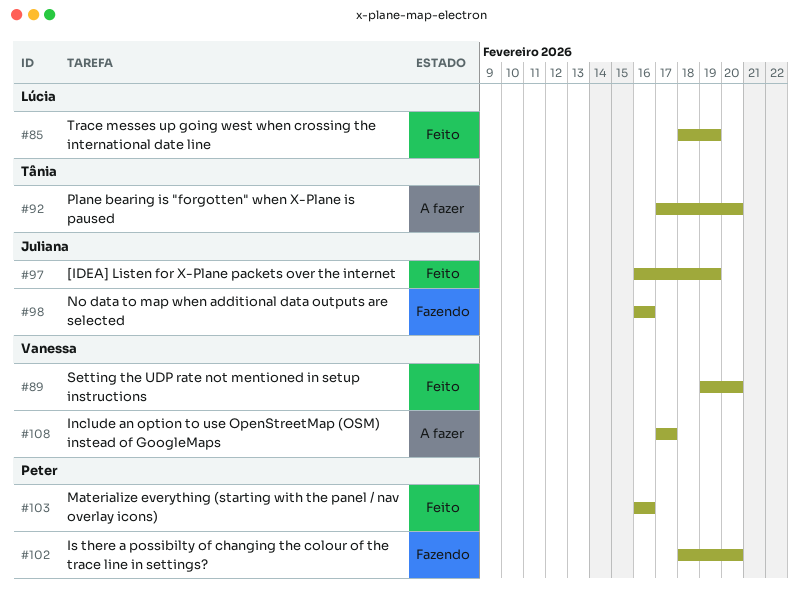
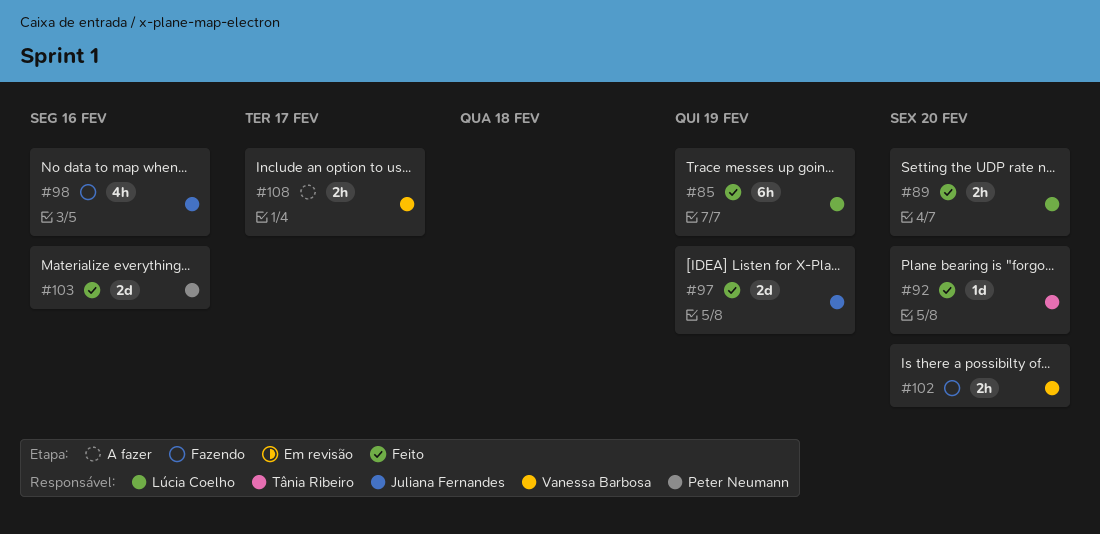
#89, owner: Vanessa Barbosa -> Lúcia Coelho
#92, status: A fazer -> Feito
#102, owner: Peter Neumann -> Vanessa Barbosa

